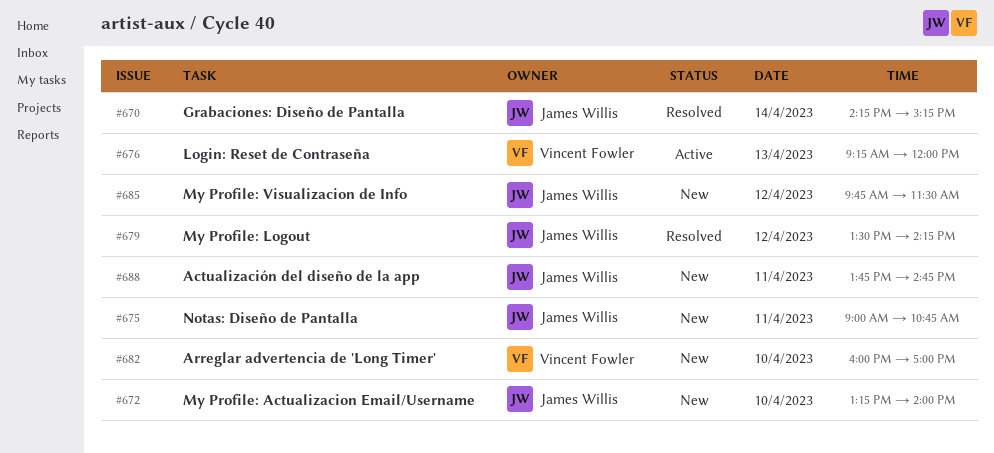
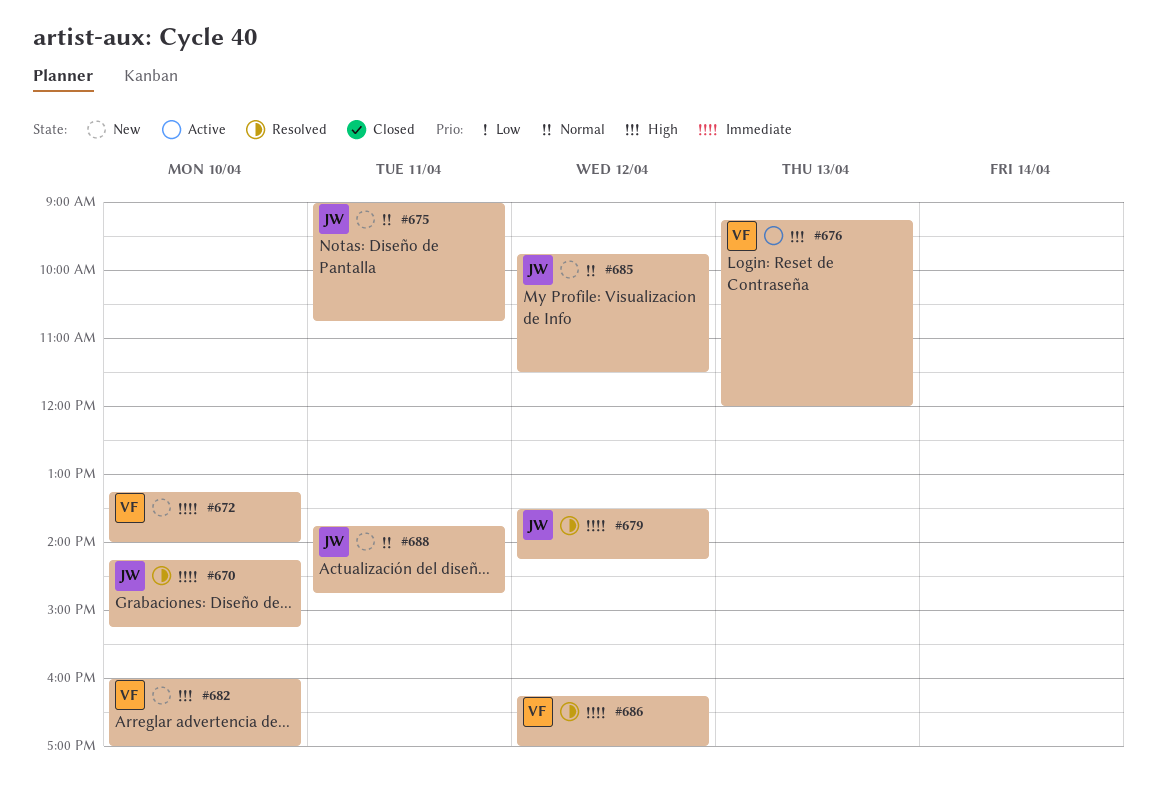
#670, day: Apr 14 -> Apr 10
#672, owner: James Willis -> Vincent Fowler
#686: none -> present

